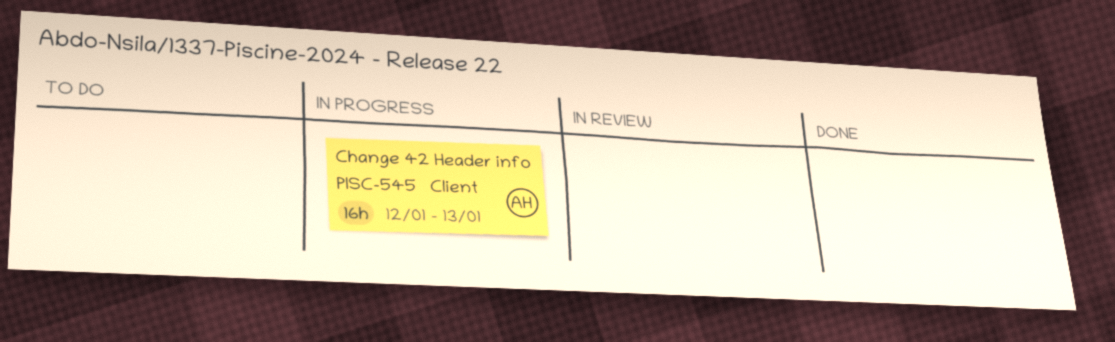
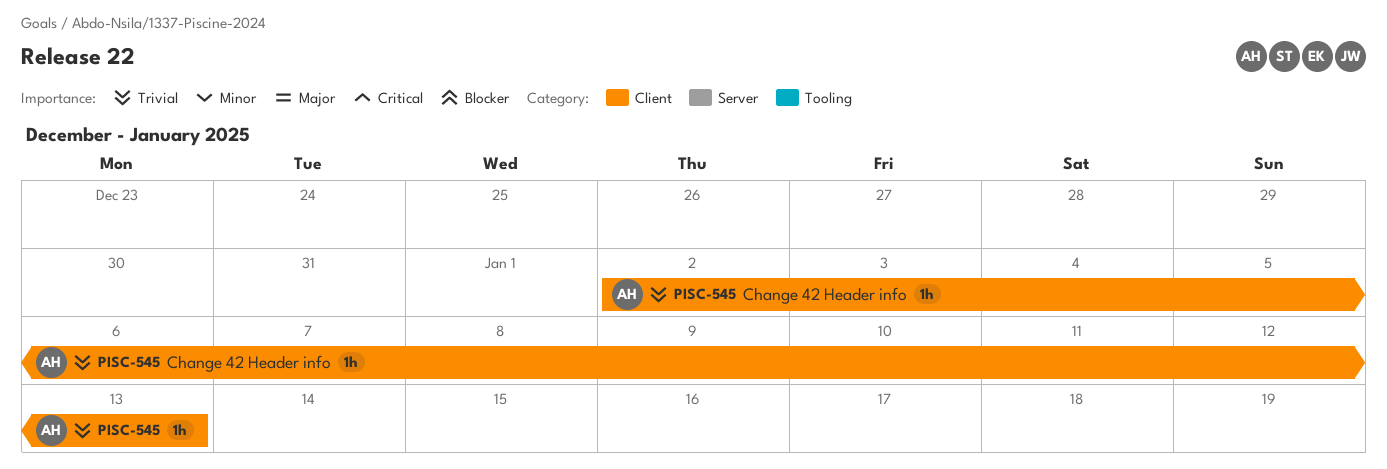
PISC-545, estimate: 16h -> 1h
PISC-545, start: Jan 12 -> Jan 2

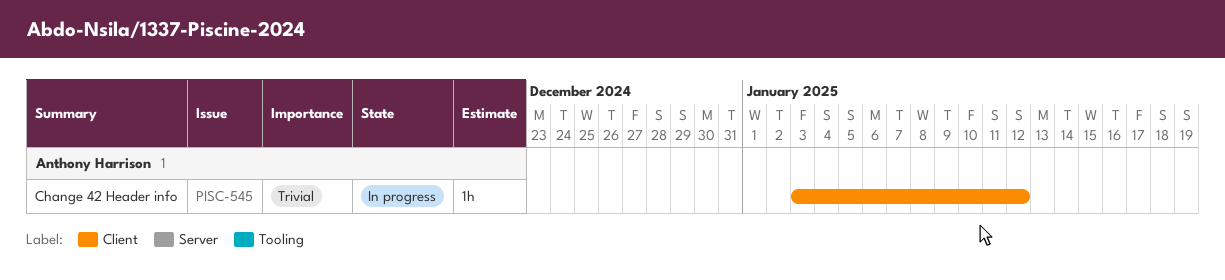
PISC-545, start: Jan 2 -> Jan 3
PISC-545, due: Jan 13 -> Jan 12

